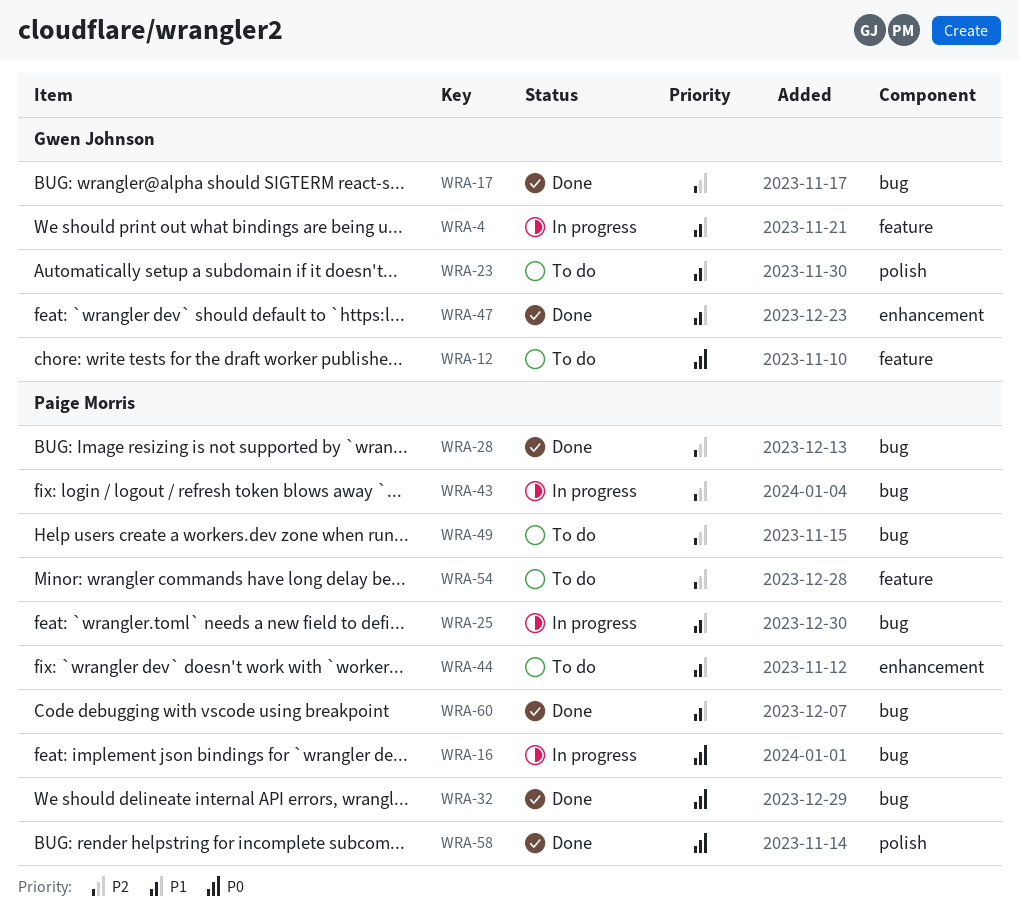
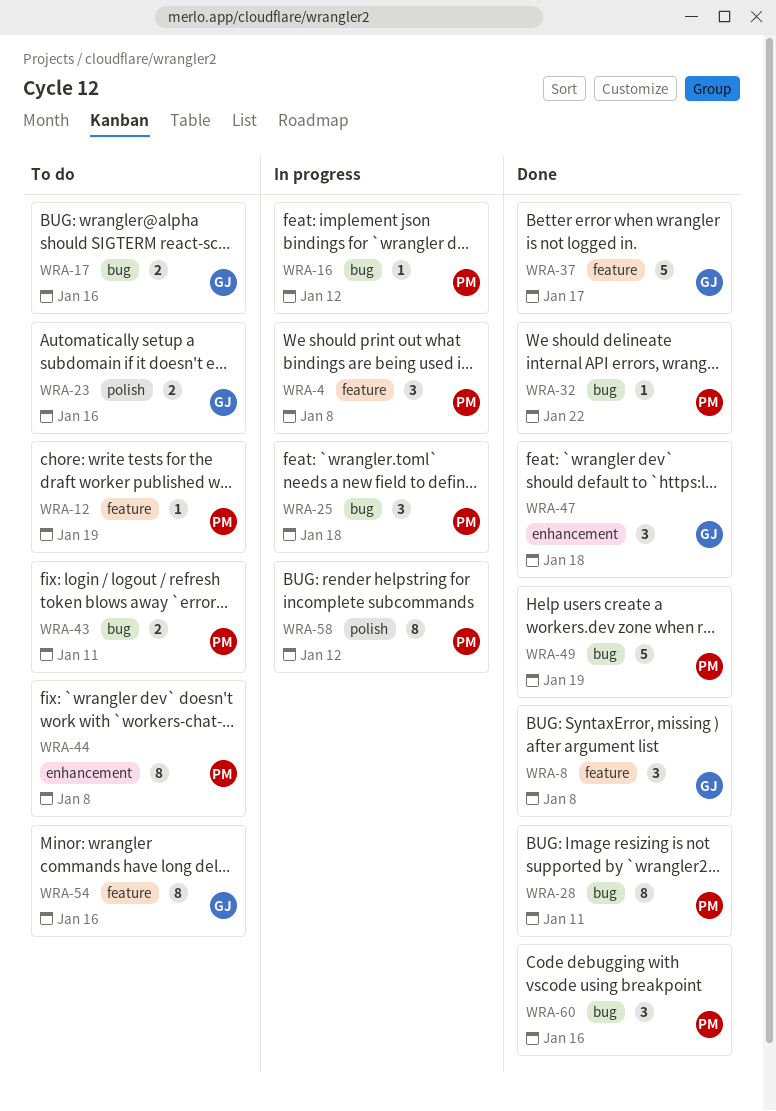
WRA-4, owner: Gwen Johnson -> Paige Morris
WRA-8: none -> present
WRA-12, owner: Gwen Johnson -> Paige Morris
WRA-17, status: Done -> To do
WRA-37: none -> present
WRA-43, status: In progress -> To do
WRA-49, status: To do -> Done
WRA-54, owner: Paige Morris -> Gwen Johnson
WRA-58, status: Done -> In progress

